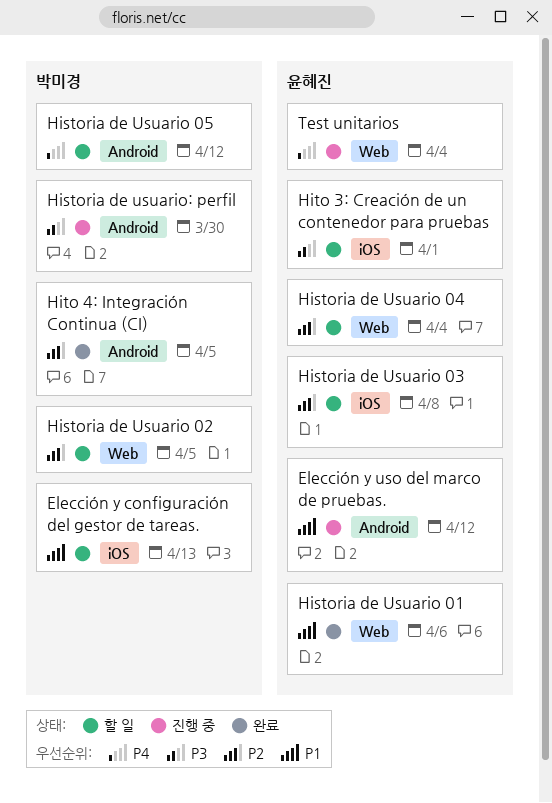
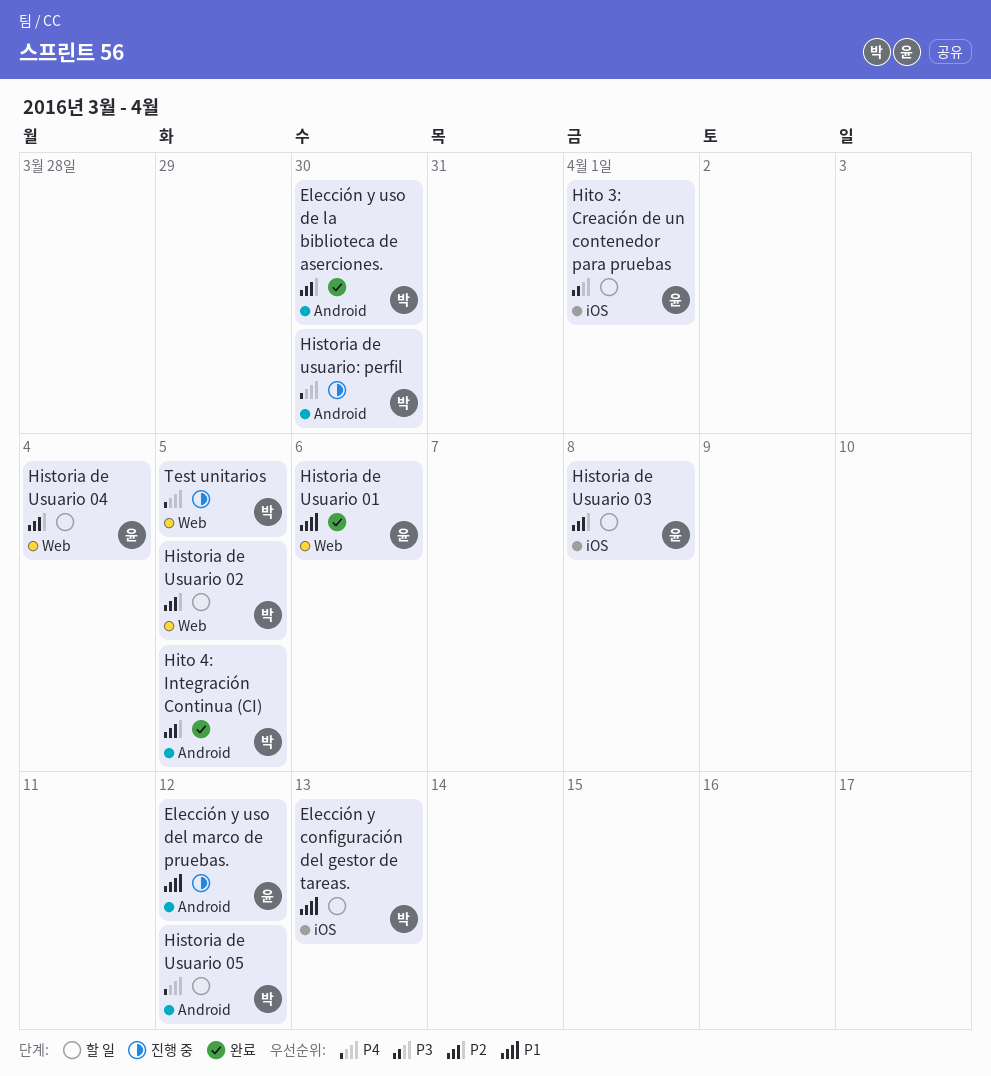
Elección y uso de la biblioteca de aserciones.: none -> present
Historia de usuario: perfil, priority: P3 -> P4
Test unitarios, owner: 윤혜진 -> 박미경
Test unitarios, due: Apr 4 -> Apr 5

